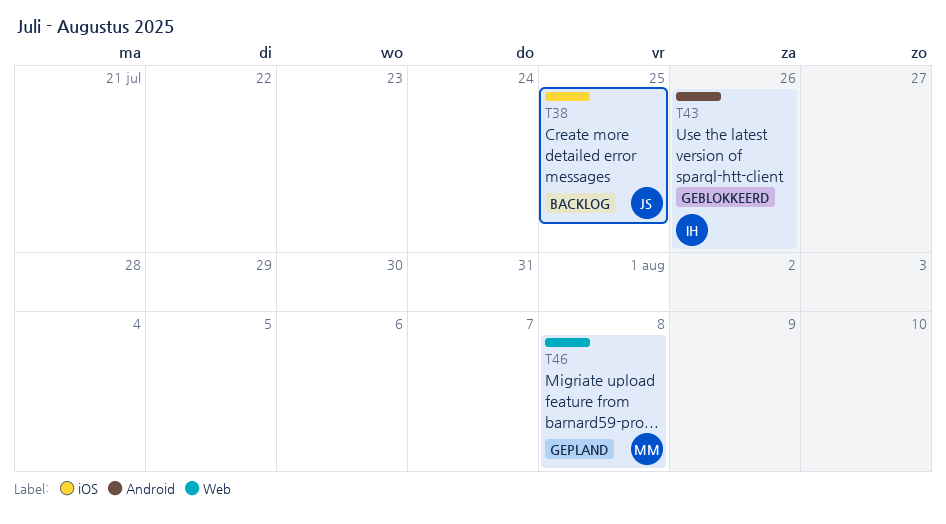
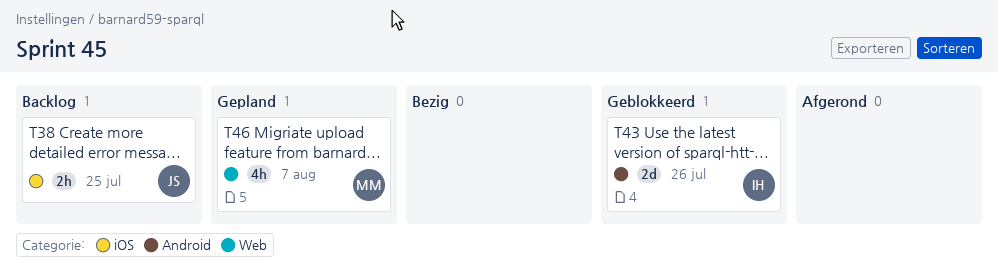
T46, due: Aug 8 -> Aug 7

